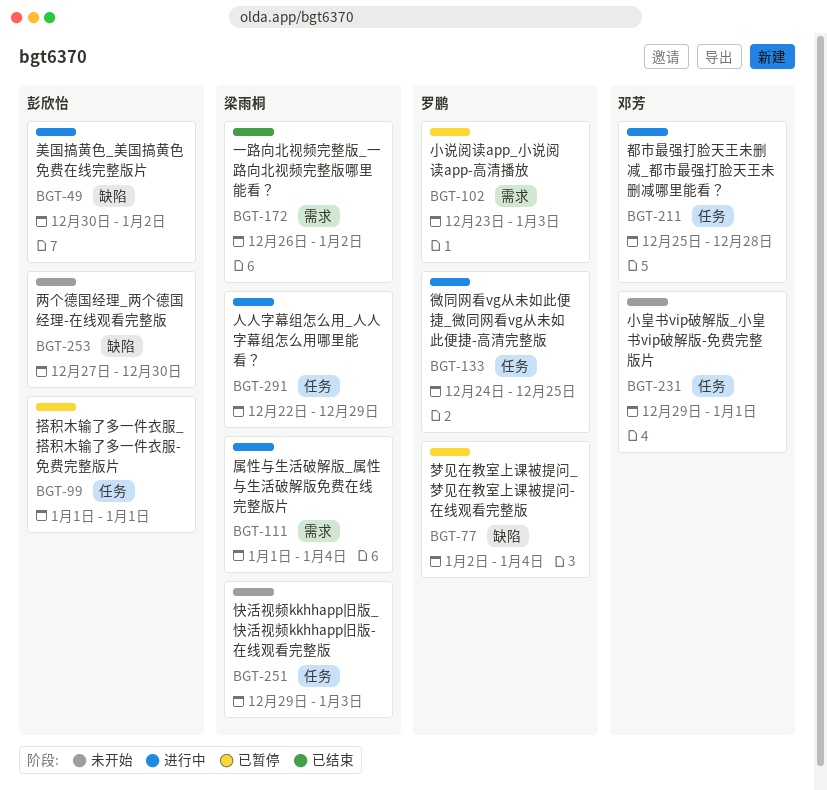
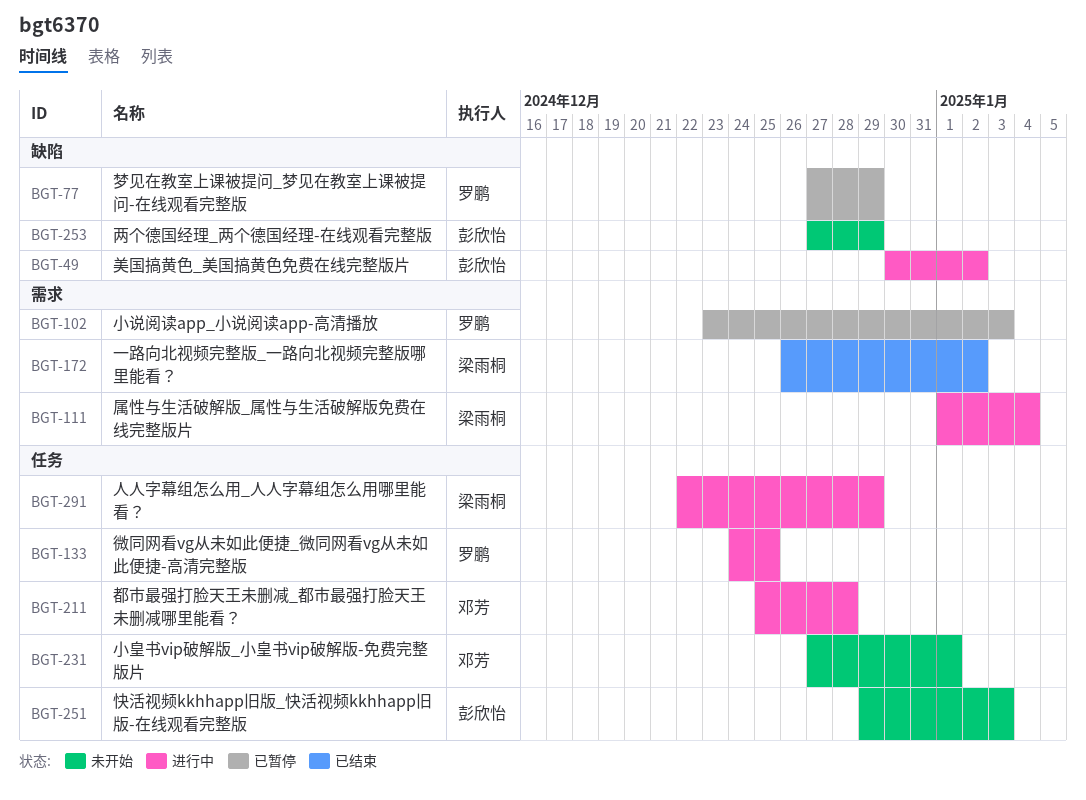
BGT-77, start: Jan 2 -> Dec 27
BGT-77, due: Jan 4 -> Dec 29
BGT-99: present -> none
BGT-231, start: Dec 29 -> Dec 27
BGT-251, owner: 梁雨桐 -> 彭欣怡
BGT-253, due: Dec 30 -> Dec 29

